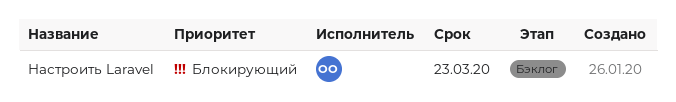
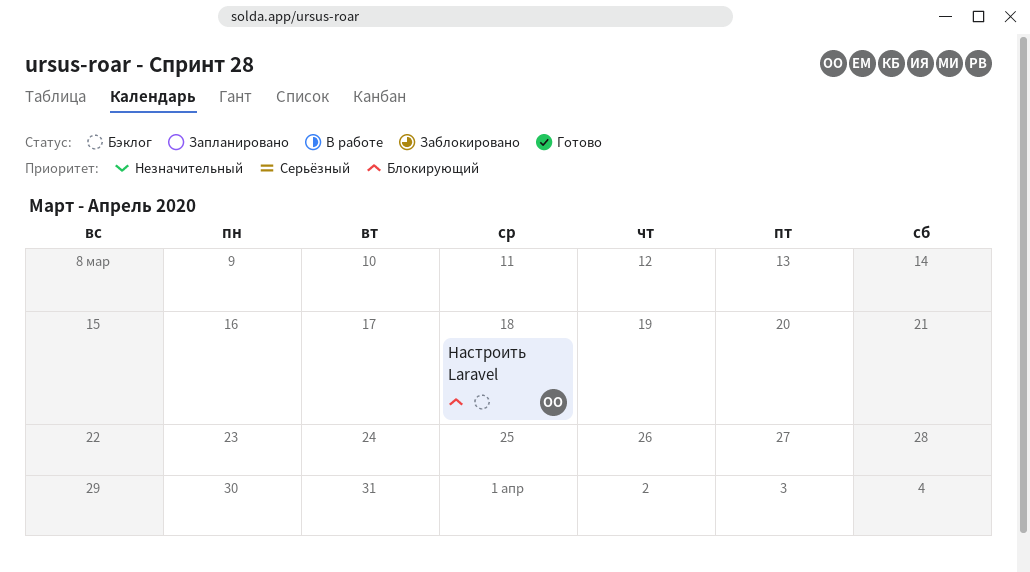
Настроить Laravel, due: Mar 23 -> Mar 18

